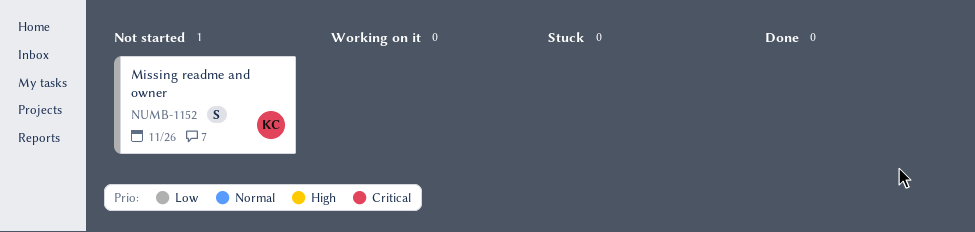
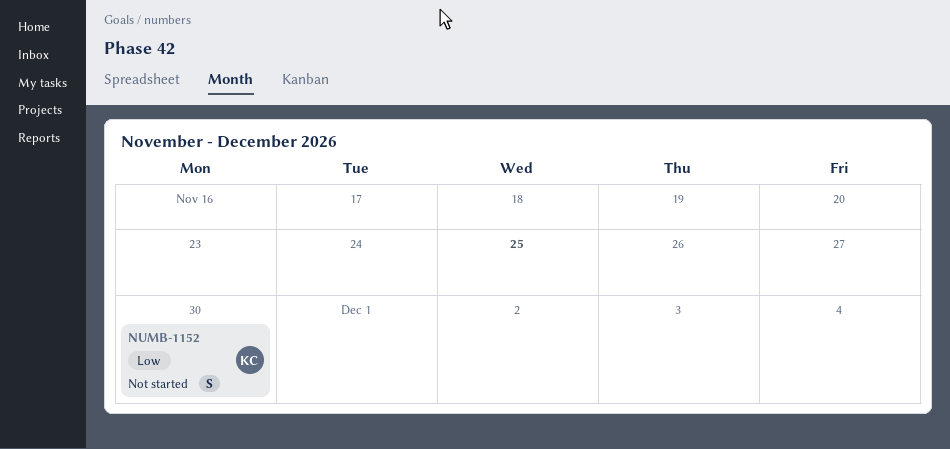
NUMB-1152, due: Nov 26 -> Nov 30

